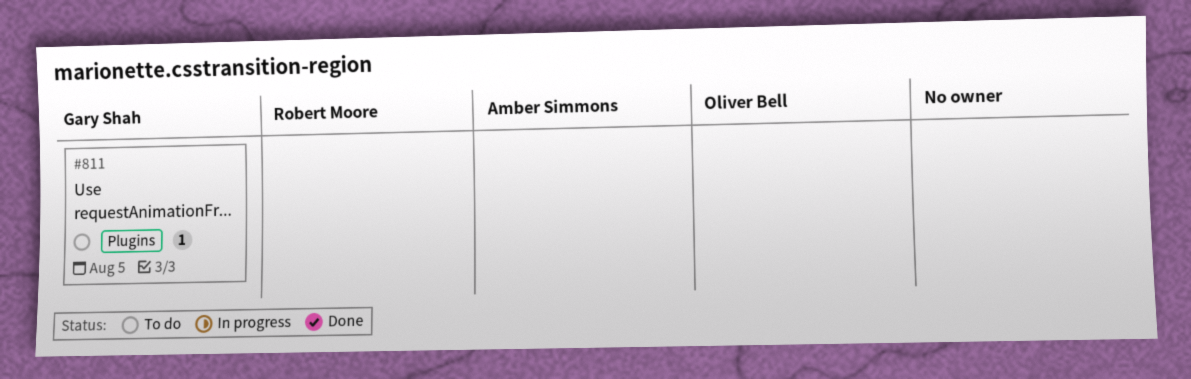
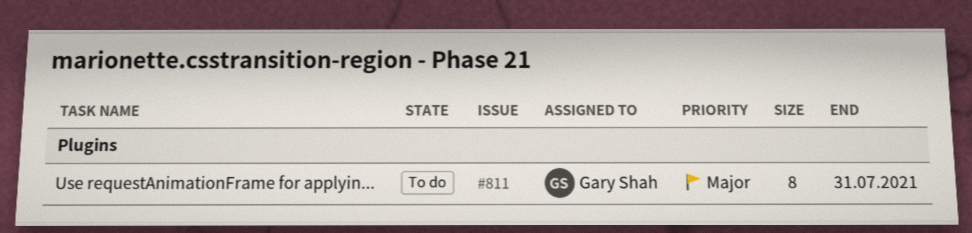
#811, estimate: 1 -> 8
#811, due: Aug 5 -> Jul 31

